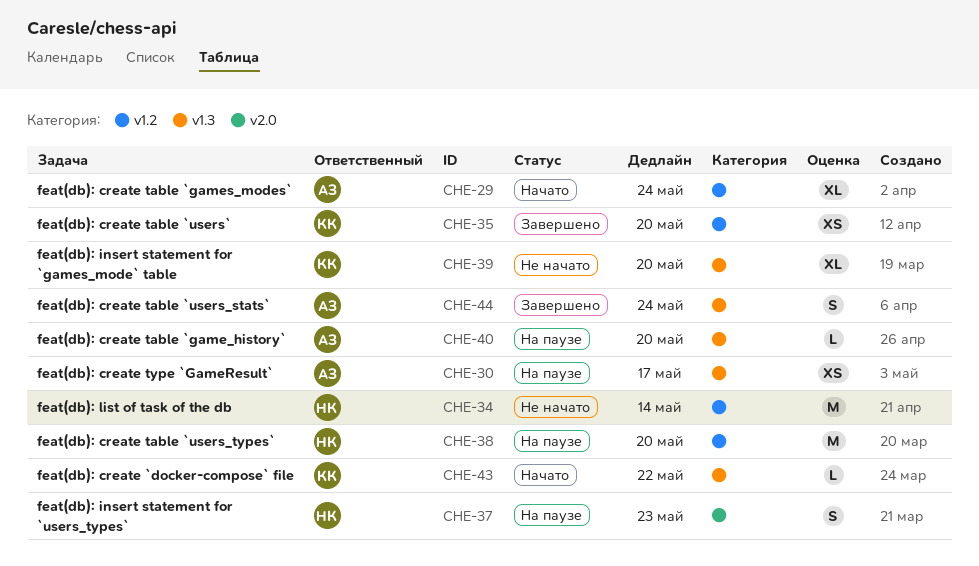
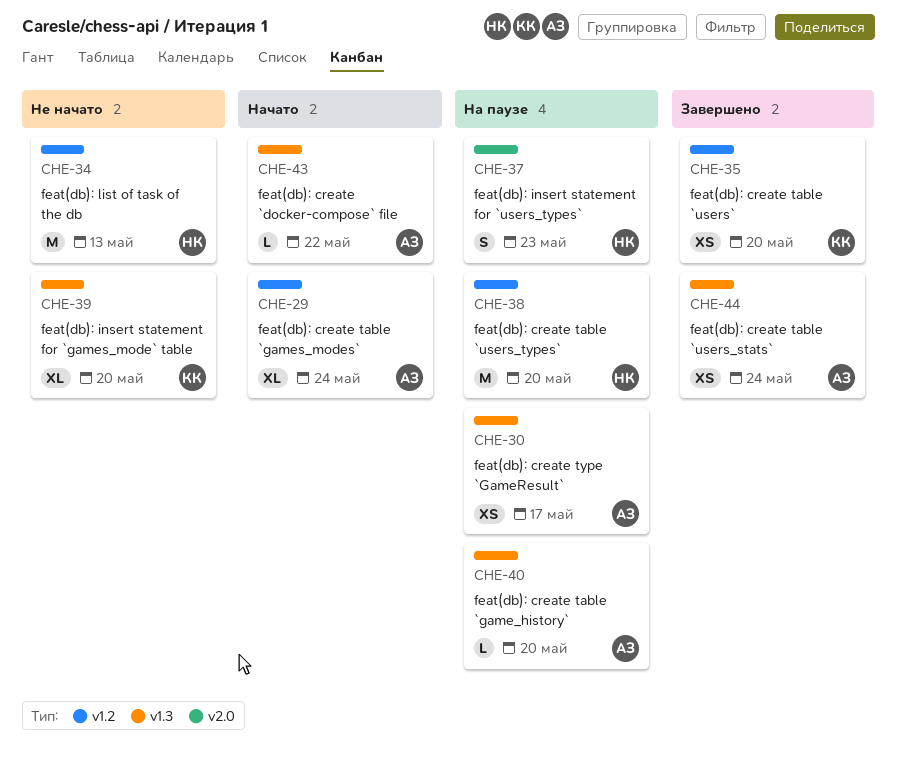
CHE-34, due: May 14 -> May 13
CHE-43, owner: КК -> АЗ
CHE-44, estimate: S -> XS

